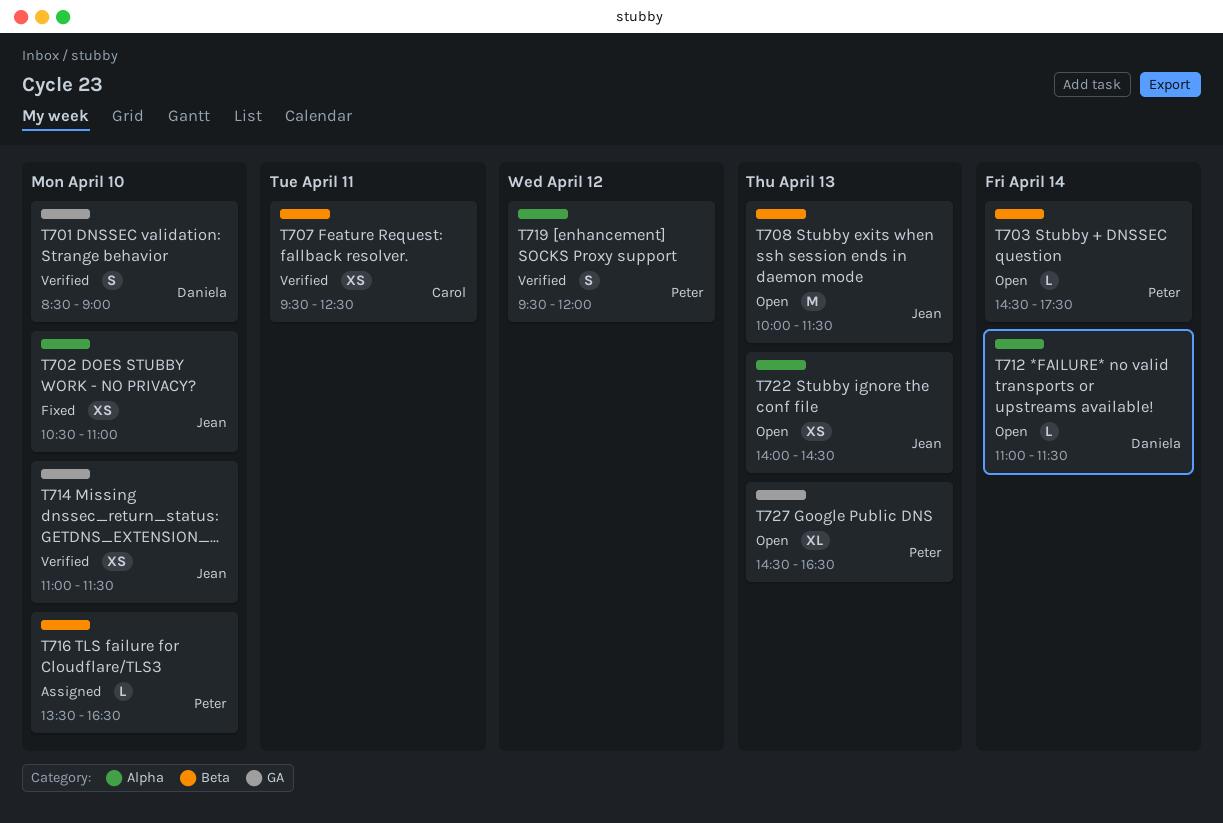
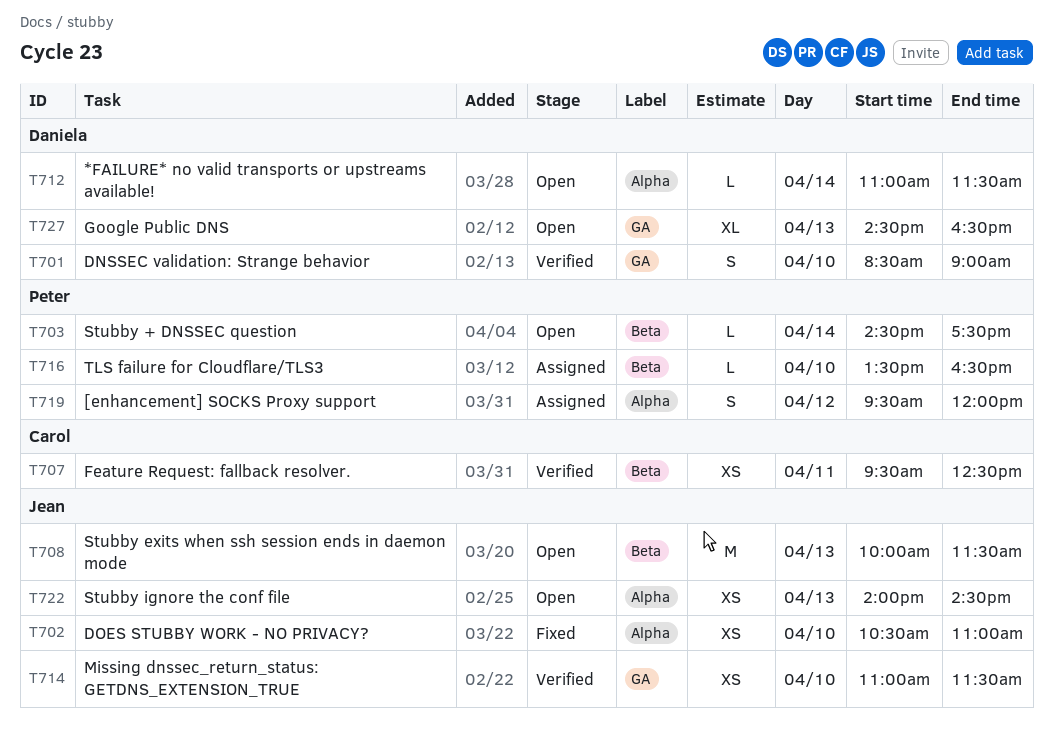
T719, status: Verified -> Assigned
T727, owner: Peter -> Daniela

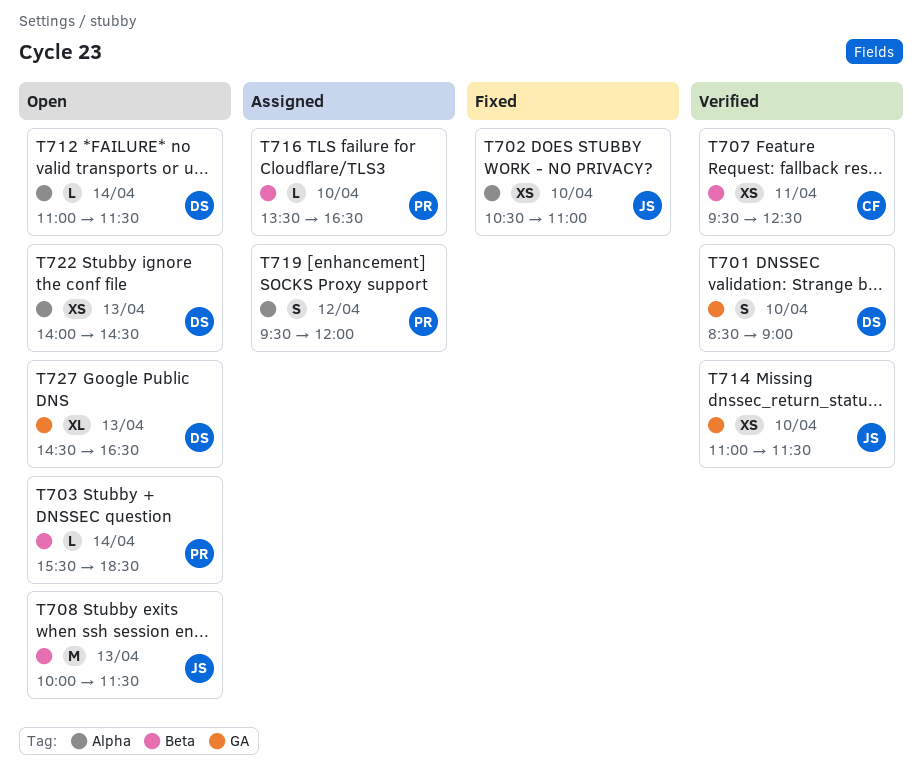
T703, begins: 14:30 -> 15:30
T703, ends: 17:30 -> 18:30
T722, owner: Jean -> Daniela

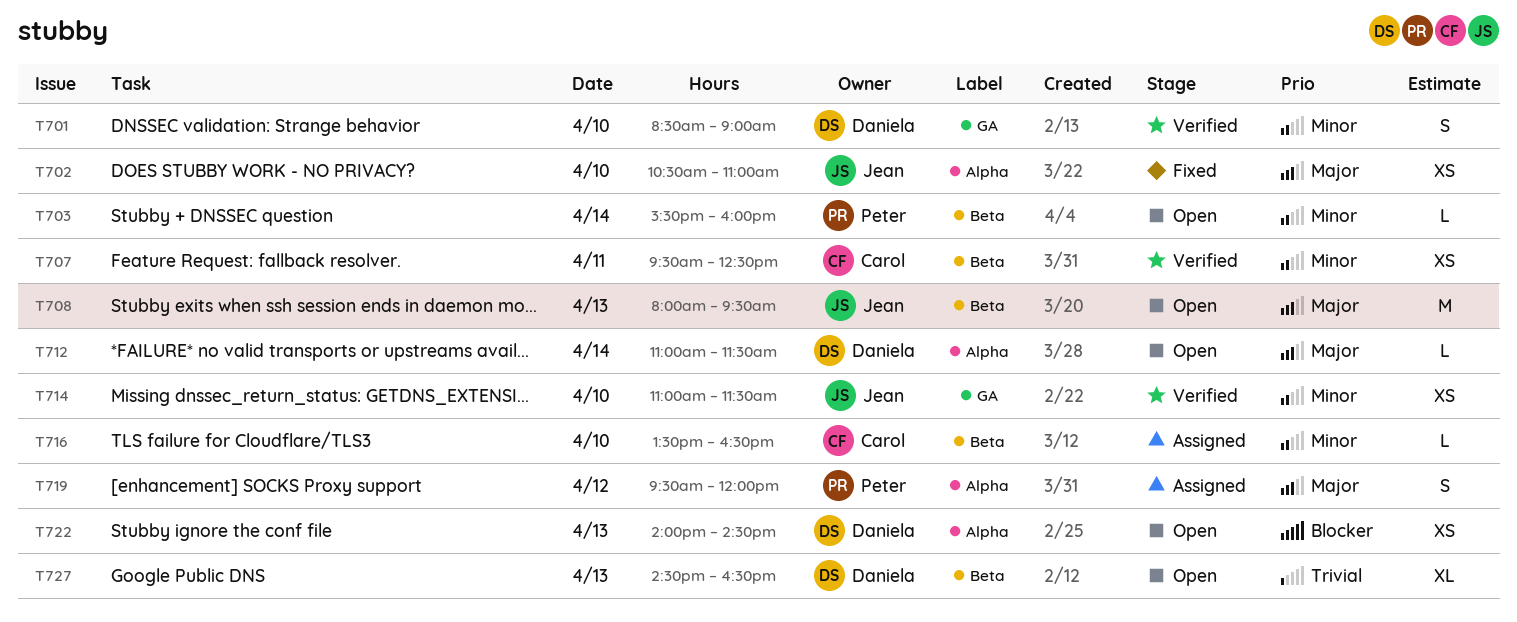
T703, ends: 18:30 -> 16:00
T708, begins: 10:00 -> 08:00
T708, ends: 11:30 -> 09:30
T716, owner: Peter -> Carol
T727, label: GA -> Beta

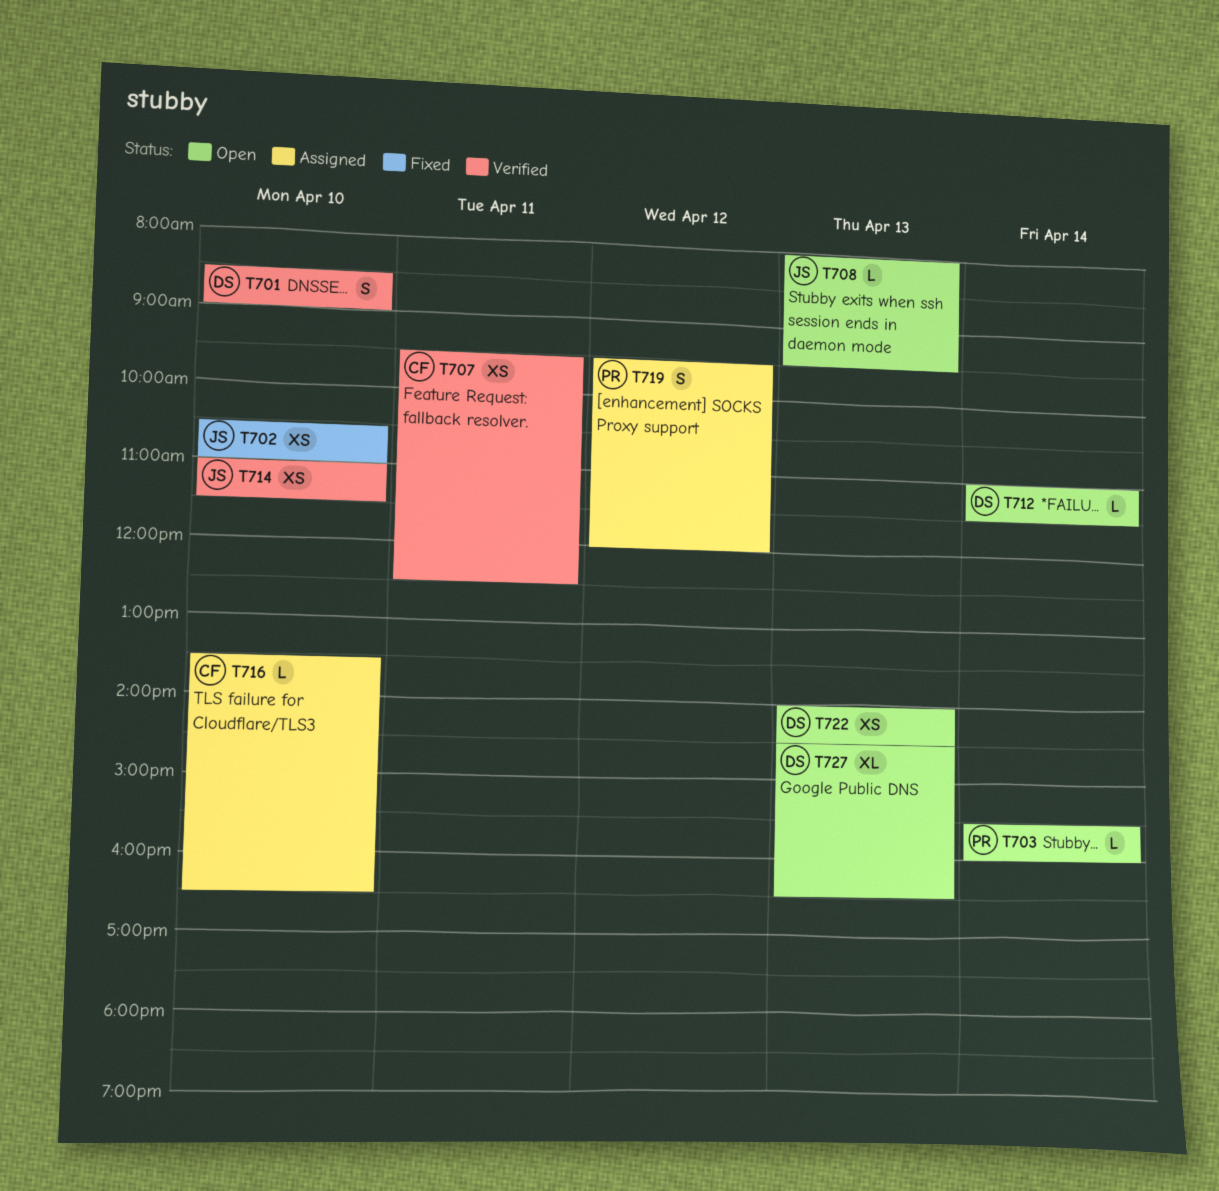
T708, estimate: M -> L

